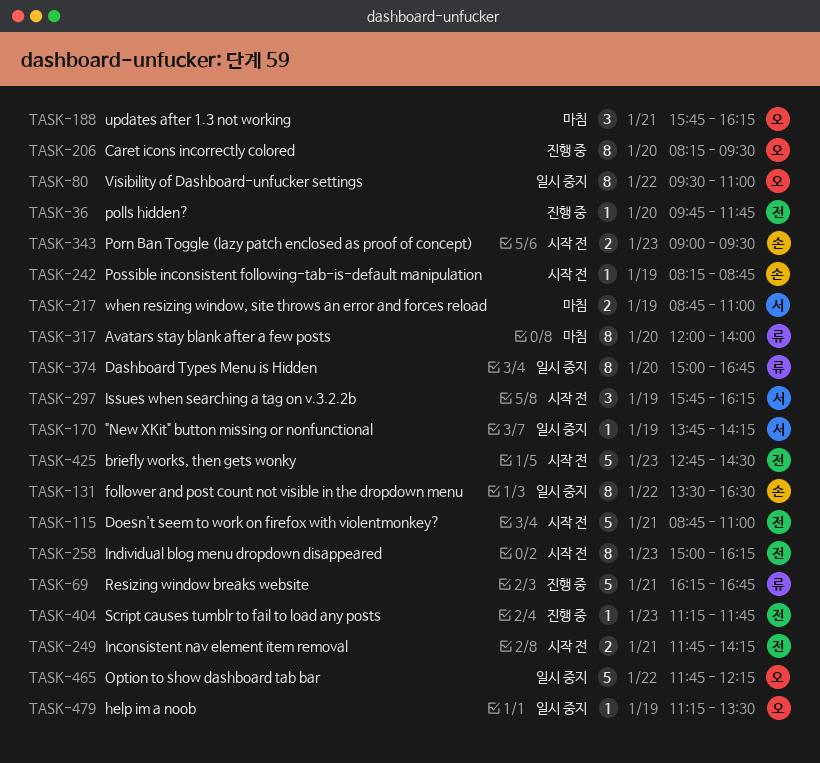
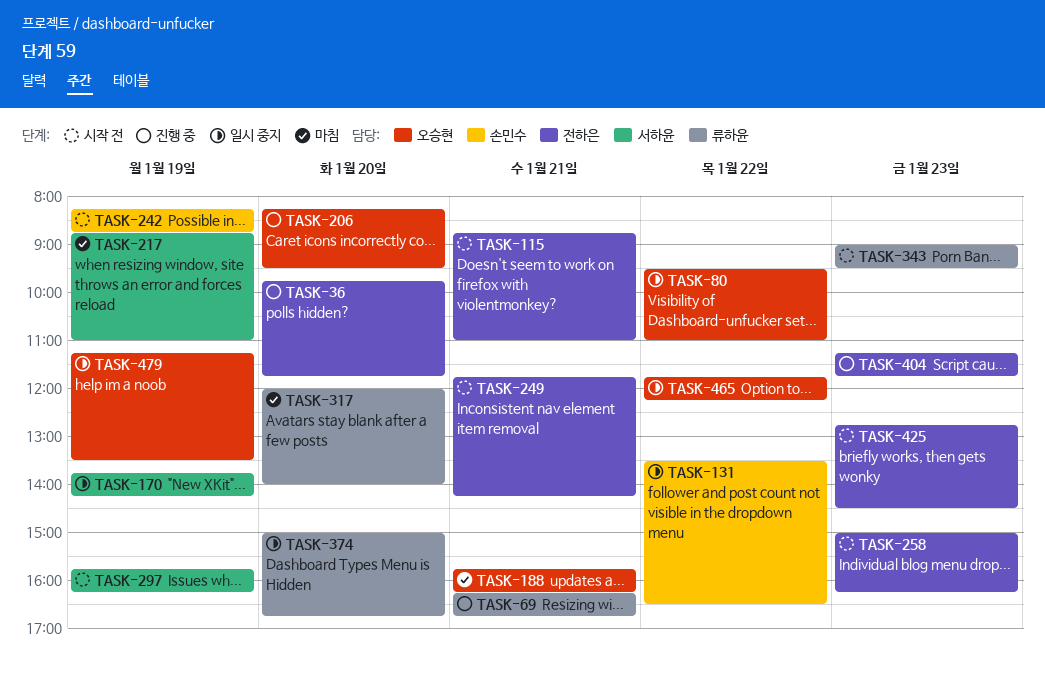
TASK-343, owner: 손민수 -> 류하윤

